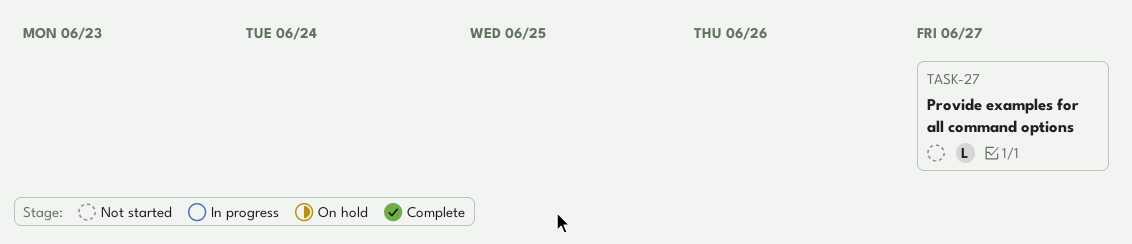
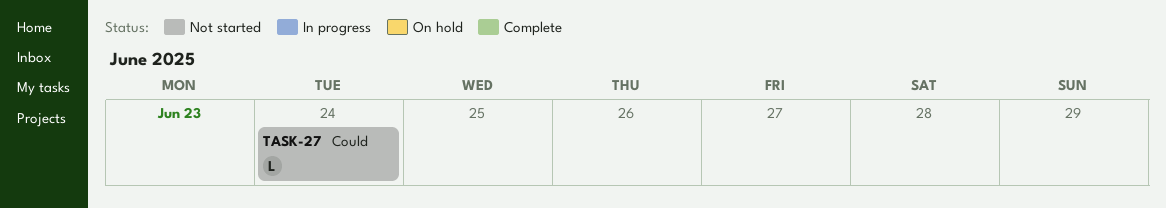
TASK-27, due: Jun 27 -> Jun 24

